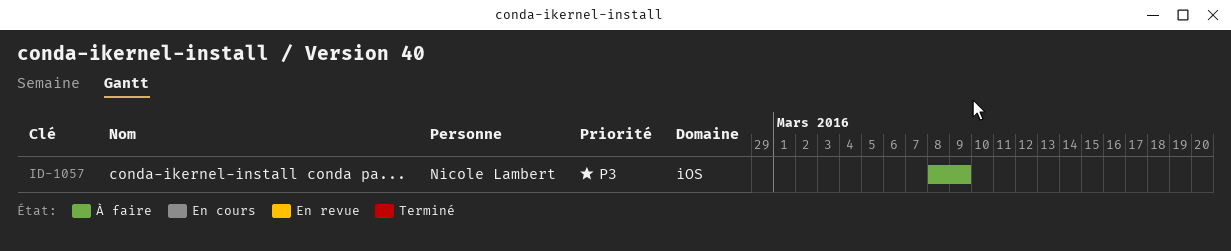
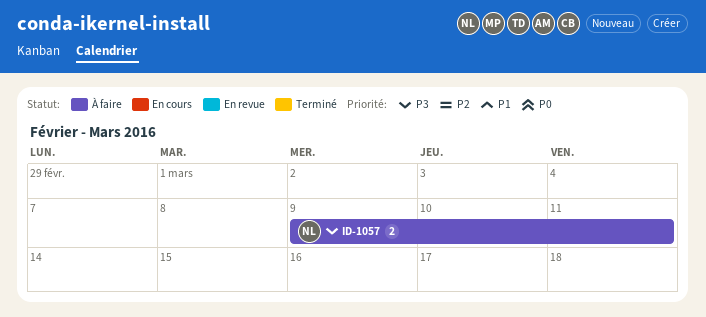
ID-1057, start: Mar 8 -> Mar 9
ID-1057, due: Mar 9 -> Mar 11

